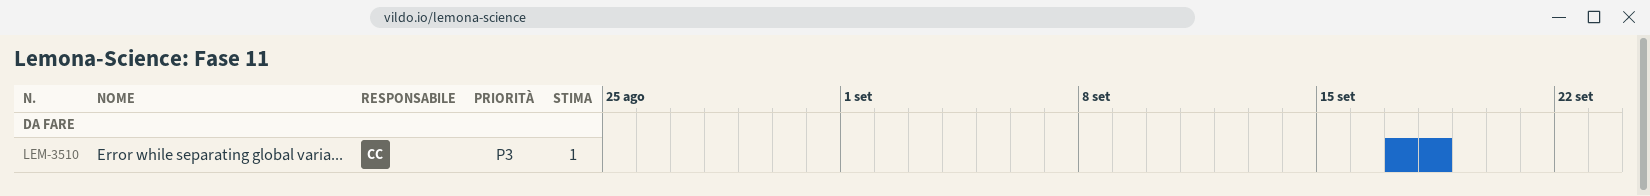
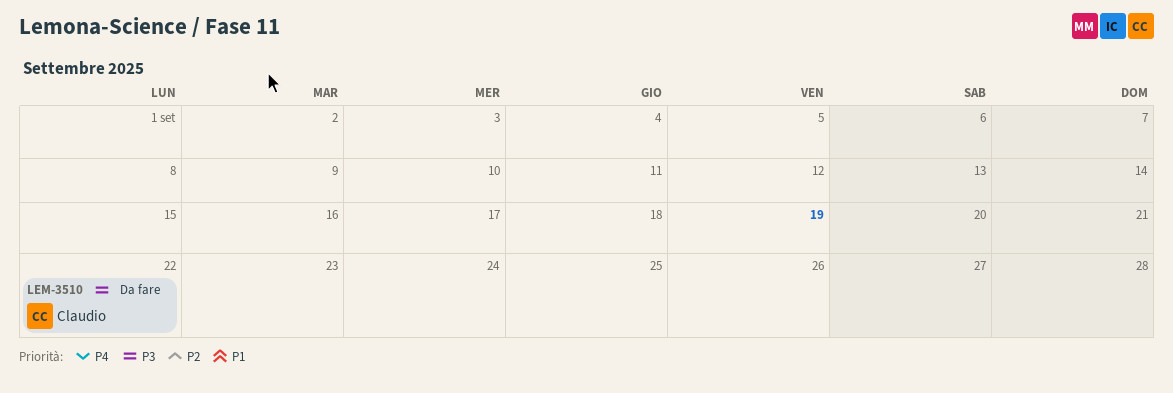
LEM-3510, due: Sep 18 -> Sep 22

